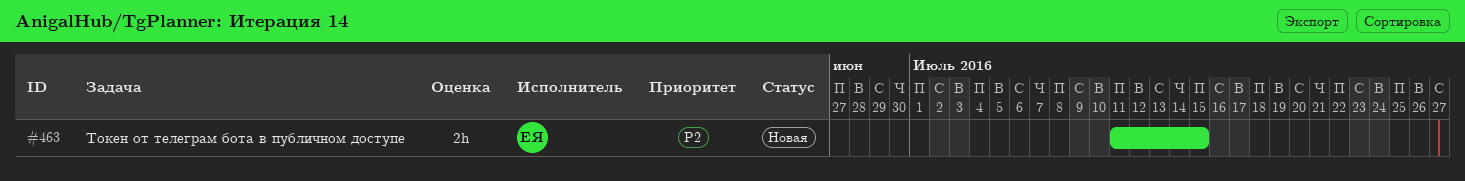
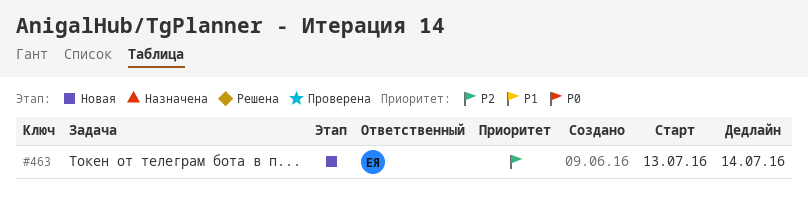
#463, start: Jul 11 -> Jul 13
#463, due: Jul 15 -> Jul 14

